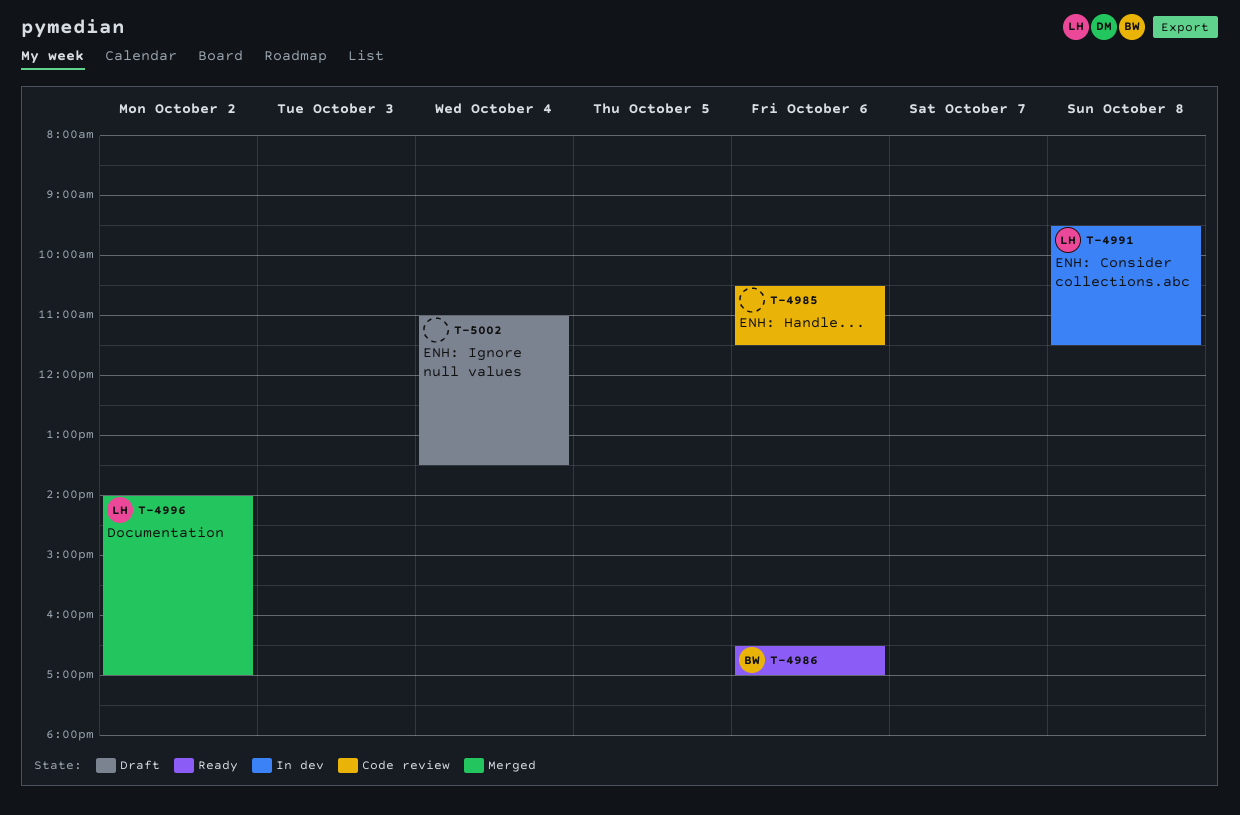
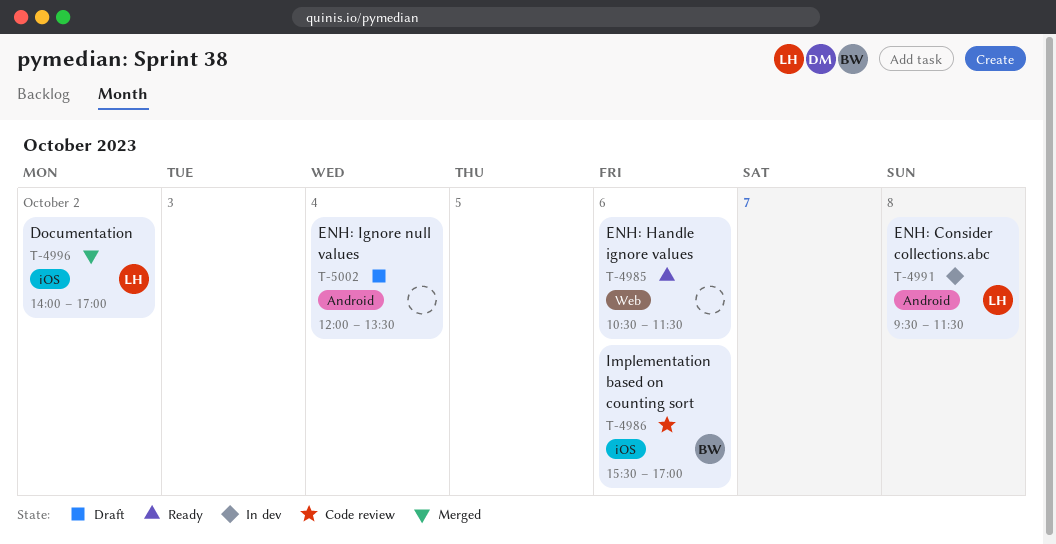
T-4985, status: Code review -> Ready
T-4986, status: Ready -> Code review
T-4986, begins: 16:30 -> 15:30
T-5002, begins: 11:00 -> 12:00

